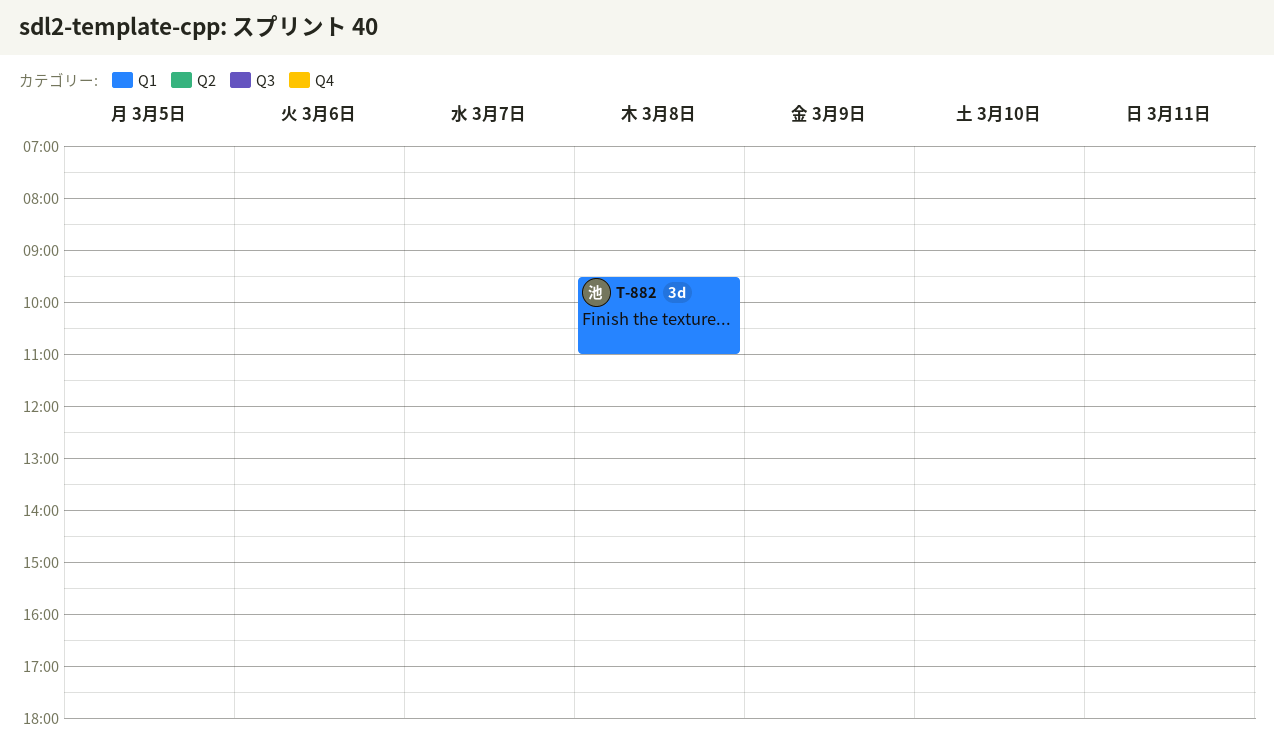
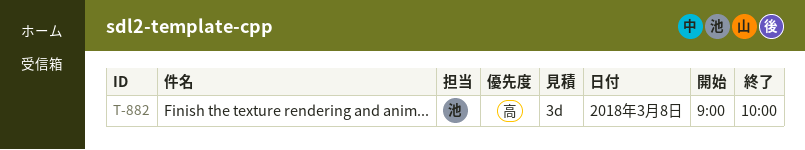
T-882, begins: 09:30 -> 09:00
T-882, ends: 11:00 -> 10:00

